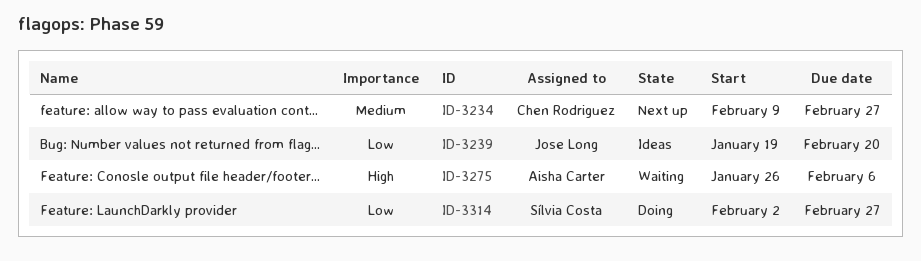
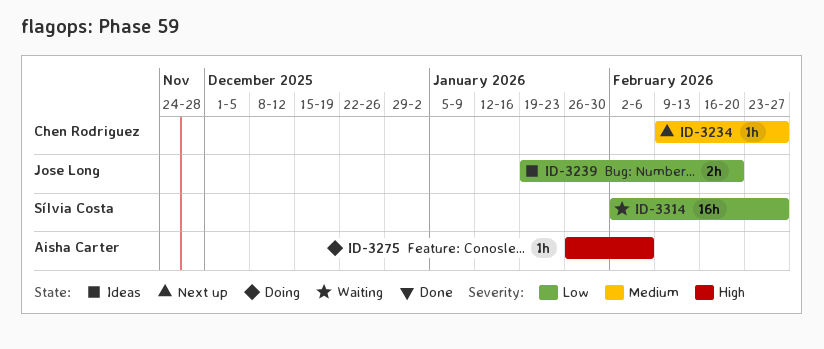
ID-3275, status: Waiting -> Doing
ID-3314, status: Doing -> Waiting

